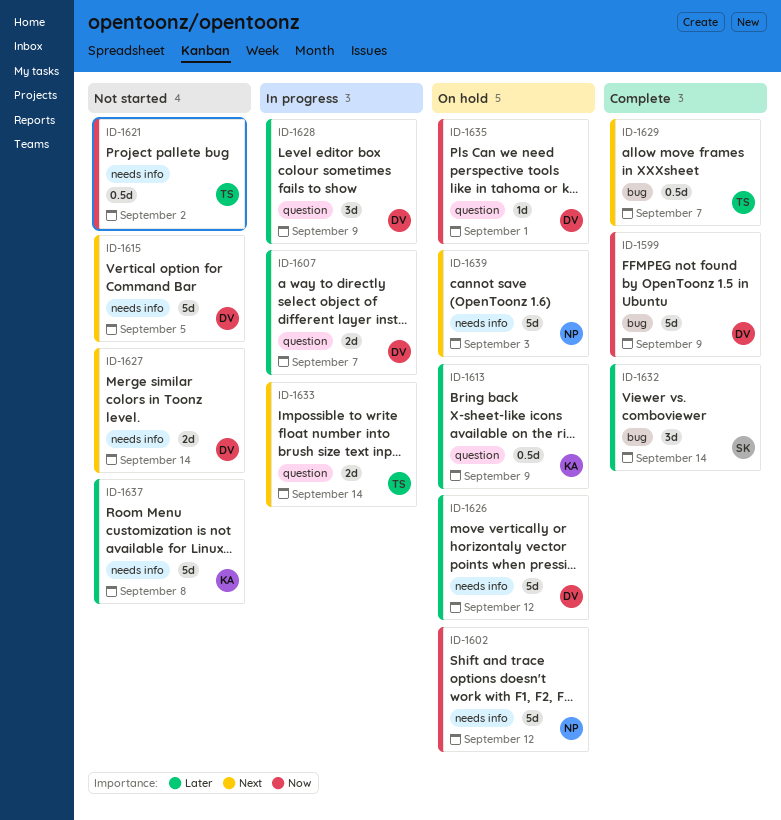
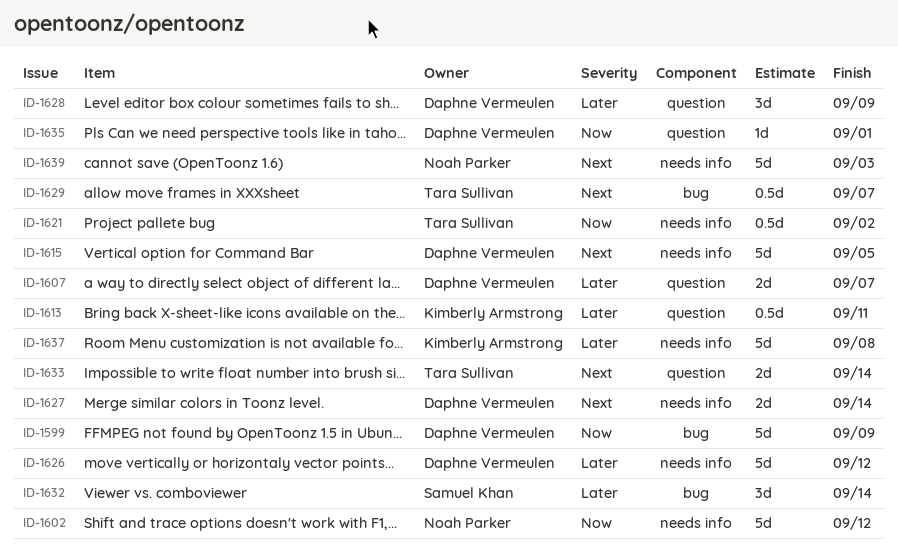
ID-1613, due: Sep 9 -> Sep 11

